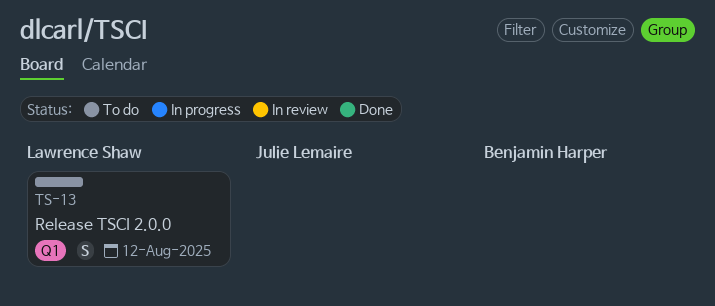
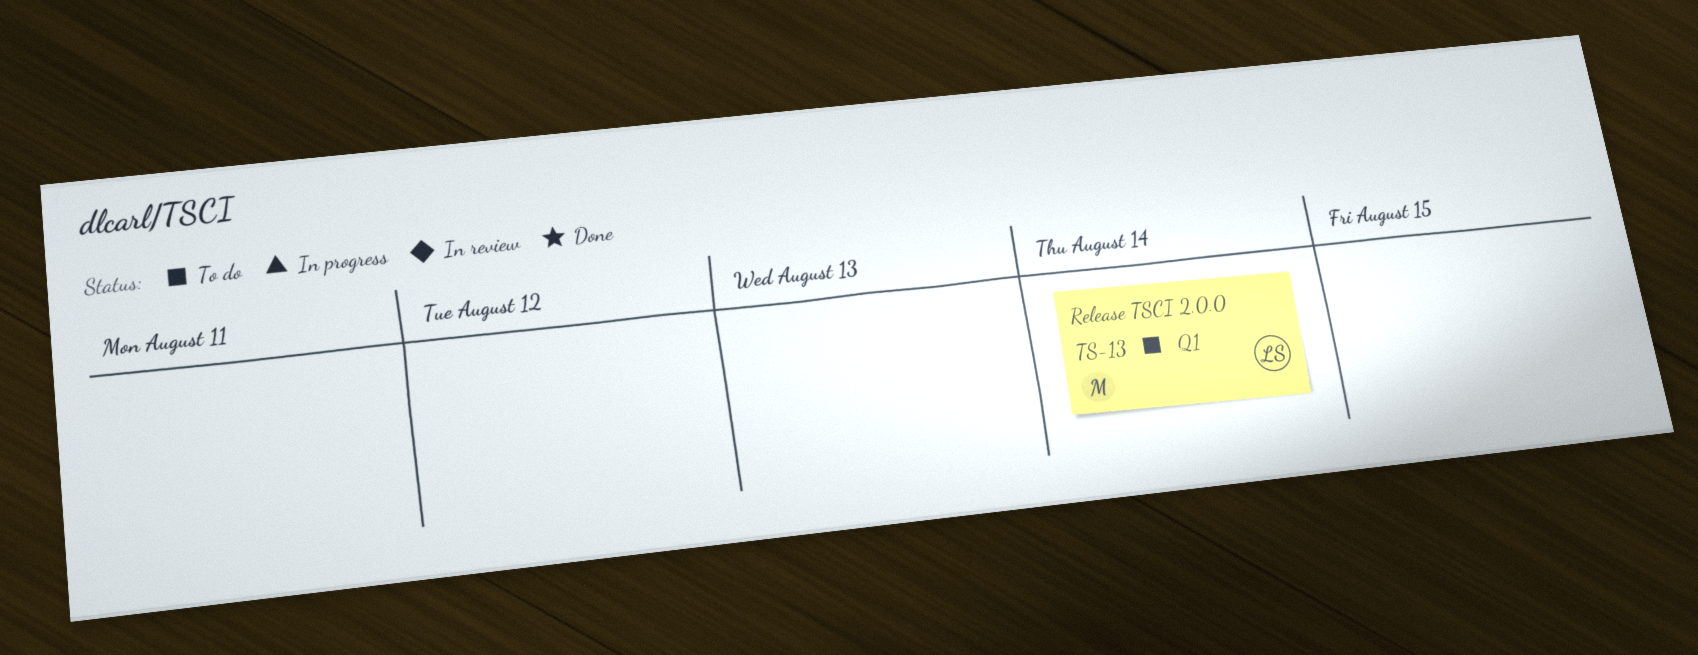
TS-13, estimate: S -> M
TS-13, due: Aug 12 -> Aug 14

